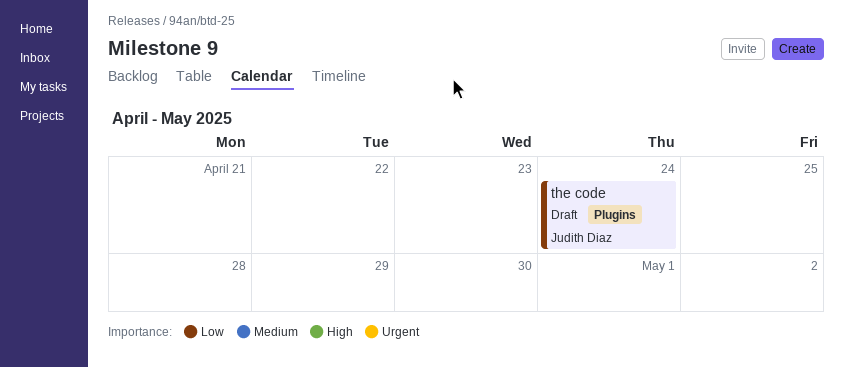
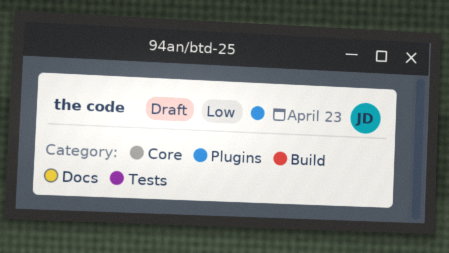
the code, due: Apr 24 -> Apr 23

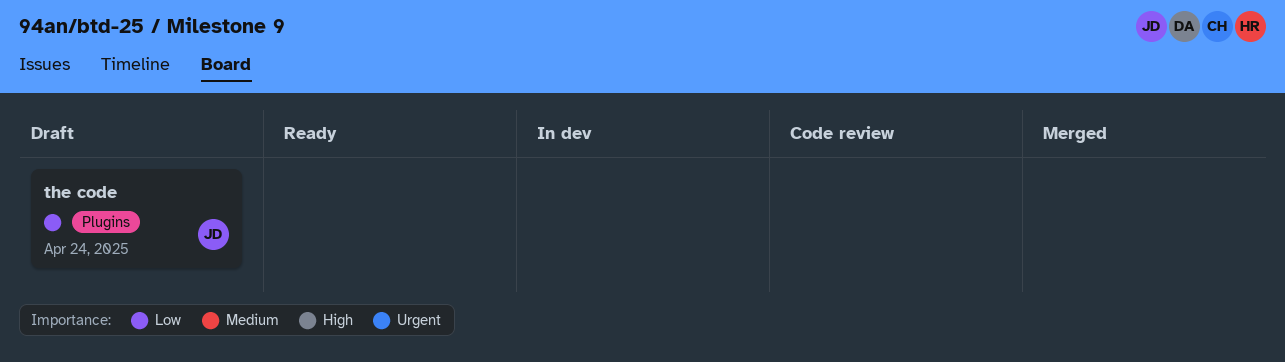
the code, due: Apr 23 -> Apr 24

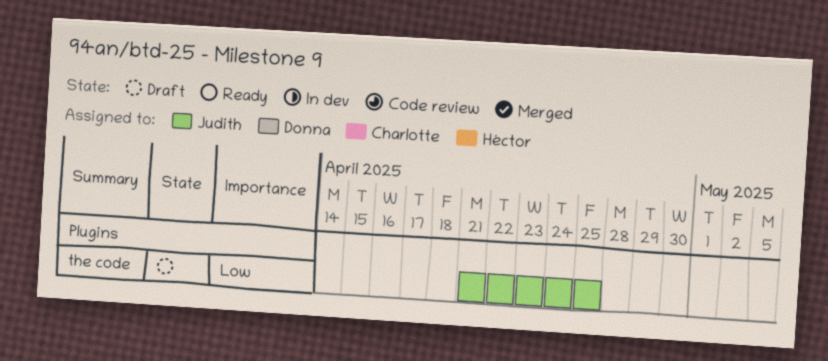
the code, due: Apr 24 -> Apr 25

